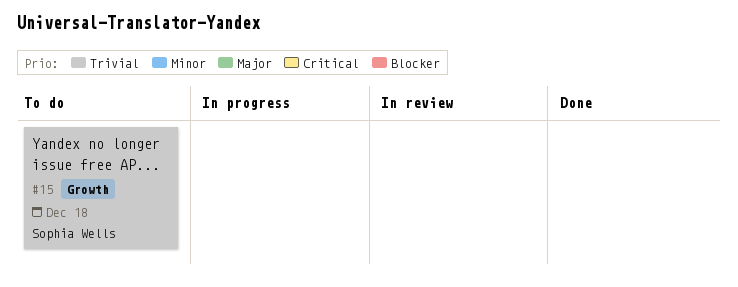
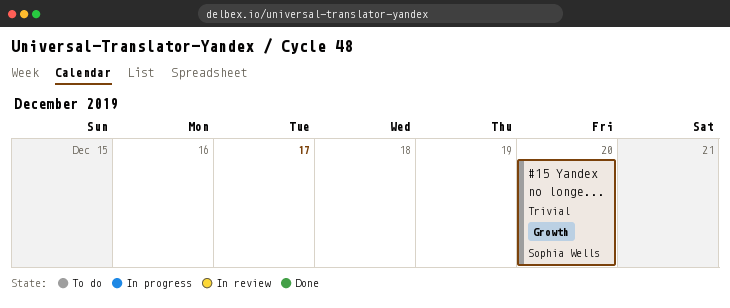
#15, due: Dec 18 -> Dec 20

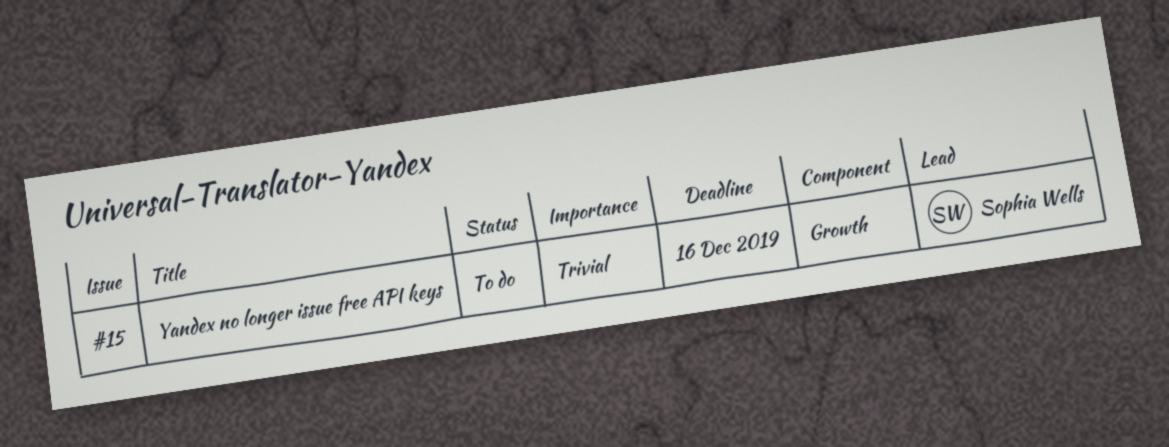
#15, due: Dec 20 -> Dec 16

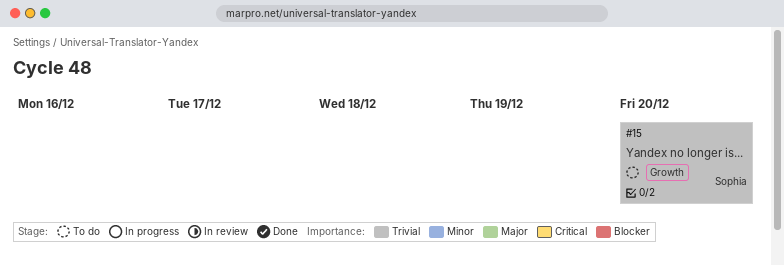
#15, due: Dec 16 -> Dec 20

